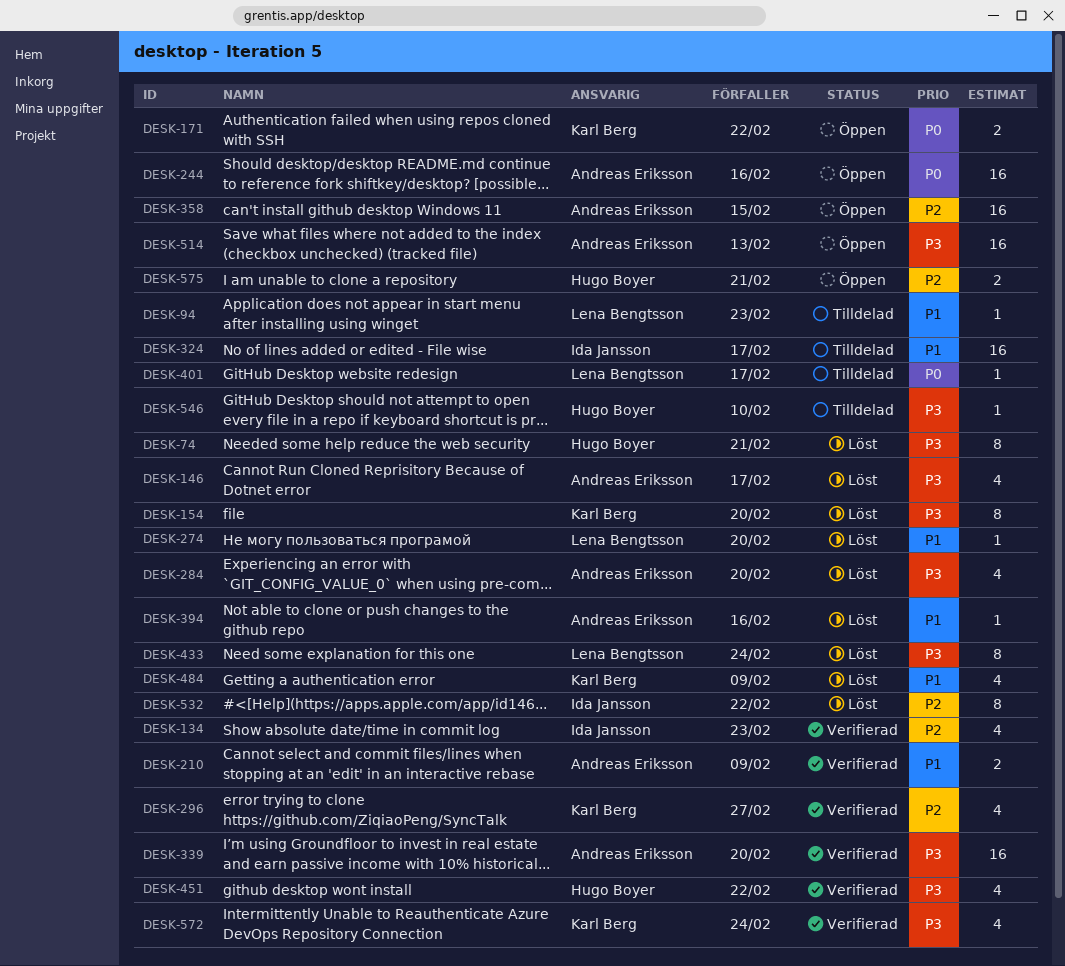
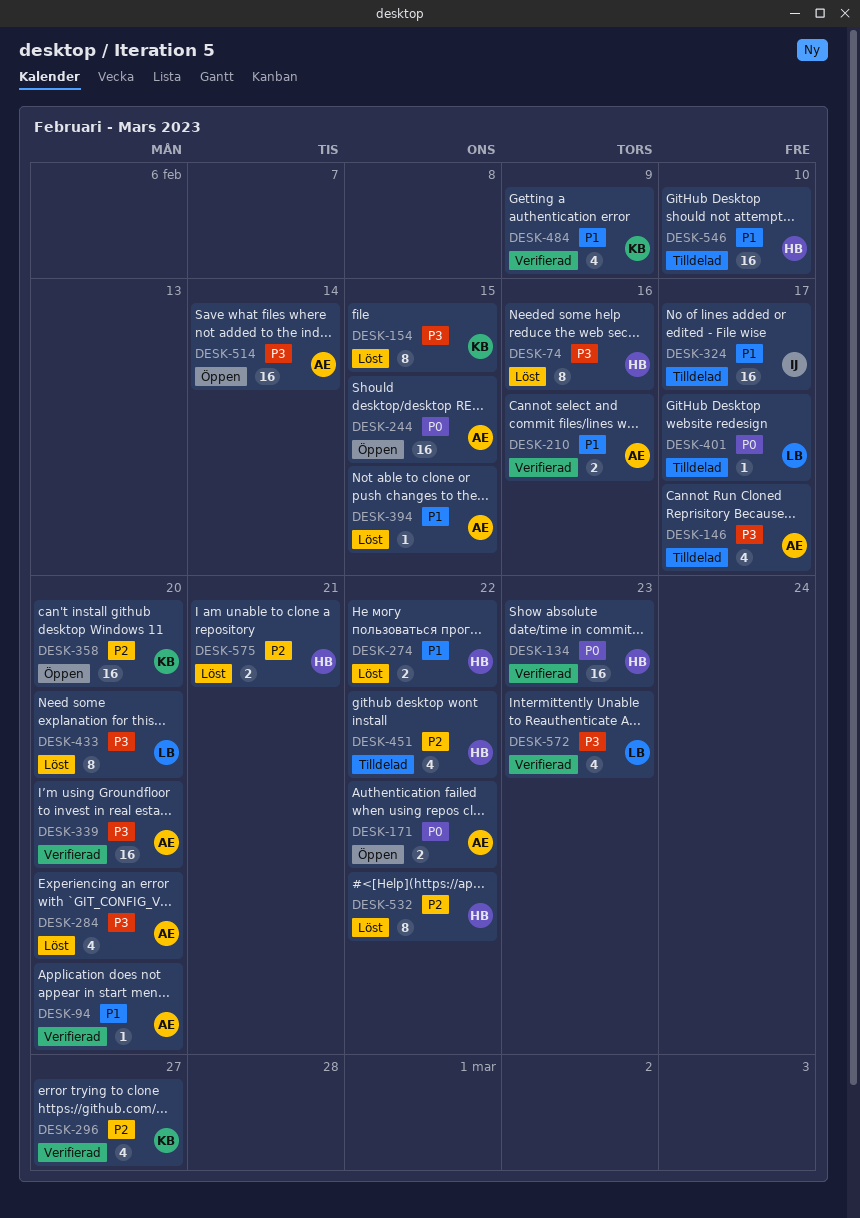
DESK-74, due: Feb 21 -> Feb 16
DESK-94, status: Tilldelad -> Verifierad
DESK-94, owner: Lena Bengtsson -> Andreas Eriksson
DESK-94, due: Feb 23 -> Feb 20
DESK-134, owner: Ida Jansson -> Hugo Boyer
DESK-134, priority: P2 -> P0
DESK-134, estimate: 4 -> 16
DESK-146, status: Löst -> Tilldelad
DESK-154, due: Feb 20 -> Feb 15
DESK-171, owner: Karl Berg -> Andreas Eriksson
DESK-210, due: Feb 9 -> Feb 16
DESK-244, due: Feb 16 -> Feb 15
DESK-274, owner: Lena Bengtsson -> Hugo Boyer
DESK-274, estimate: 1 -> 2
DESK-274, due: Feb 20 -> Feb 22
DESK-358, owner: Andreas Eriksson -> Karl Berg
DESK-358, due: Feb 15 -> Feb 20
DESK-394, due: Feb 16 -> Feb 15
DESK-433, due: Feb 24 -> Feb 20
DESK-451, status: Verifierad -> Tilldelad
DESK-451, priority: P3 -> P2
DESK-484, status: Löst -> Verifierad
DESK-514, due: Feb 13 -> Feb 14
DESK-532, owner: Ida Jansson -> Hugo Boyer
DESK-546, priority: P3 -> P1
DESK-546, estimate: 1 -> 16
DESK-572, owner: Karl Berg -> Lena Bengtsson
DESK-572, due: Feb 24 -> Feb 23
DESK-575, status: Öppen -> Löst

